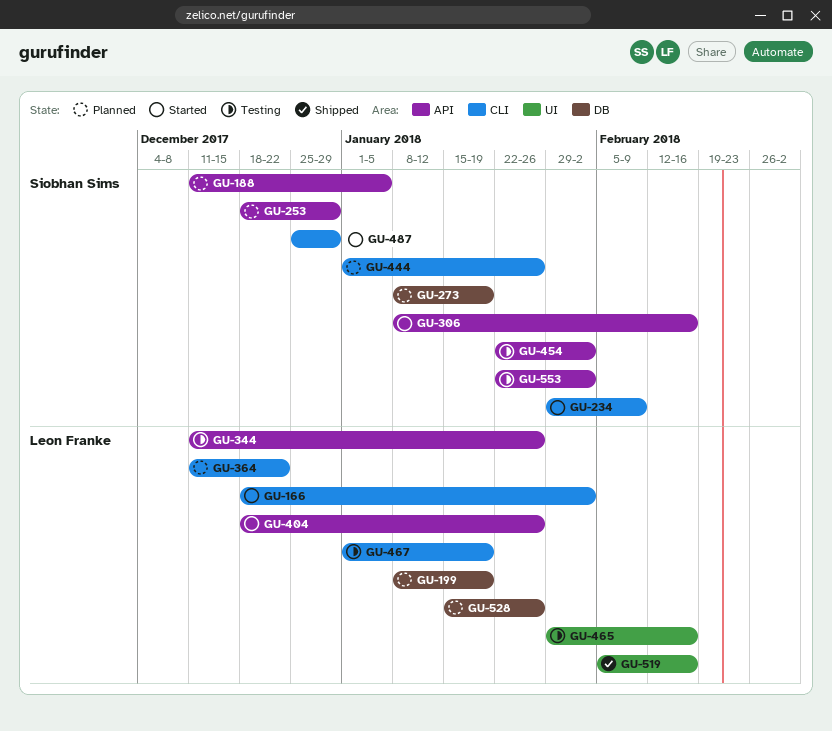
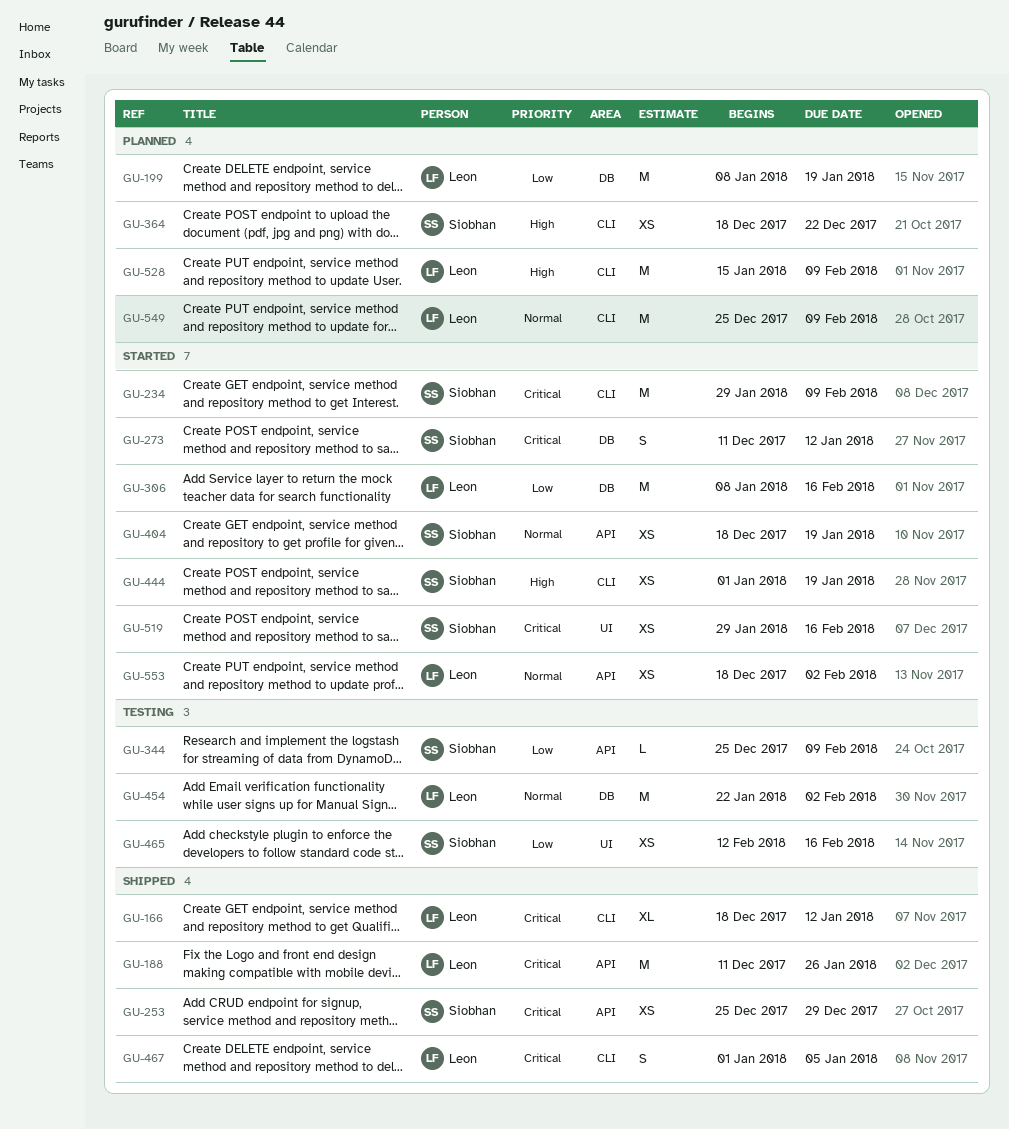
GU-166, status: Started -> Shipped
GU-166, due: Feb 2 -> Jan 12
GU-188, status: Planned -> Shipped
GU-188, owner: Siobhan Sims -> Leon Franke
GU-188, due: Jan 5 -> Jan 26
GU-253, status: Planned -> Shipped
GU-253, start: Dec 18 -> Dec 25
GU-273, status: Planned -> Started
GU-273, start: Jan 8 -> Dec 11
GU-273, due: Jan 19 -> Jan 12
GU-306, owner: Siobhan Sims -> Leon Franke
GU-306, label: API -> DB
GU-344, owner: Leon Franke -> Siobhan Sims
GU-344, start: Dec 11 -> Dec 25
GU-344, due: Jan 26 -> Feb 9
GU-364, owner: Leon Franke -> Siobhan Sims
GU-364, start: Dec 11 -> Dec 18
GU-404, owner: Leon Franke -> Siobhan Sims
GU-404, due: Jan 26 -> Jan 19
GU-444, status: Planned -> Started
GU-444, due: Jan 26 -> Jan 19
GU-454, owner: Siobhan Sims -> Leon Franke
GU-454, label: API -> DB
GU-465, owner: Leon Franke -> Siobhan Sims
GU-465, start: Jan 29 -> Feb 12
GU-467, status: Testing -> Shipped
GU-467, due: Jan 19 -> Jan 5
GU-487: present -> none
GU-519, status: Shipped -> Started
GU-519, owner: Leon Franke -> Siobhan Sims
GU-519, start: Feb 5 -> Jan 29
GU-528, label: DB -> CLI
GU-528, due: Jan 26 -> Feb 9
GU-549: none -> present
GU-553, status: Testing -> Started
GU-553, owner: Siobhan Sims -> Leon Franke
GU-553, start: Jan 22 -> Dec 18

